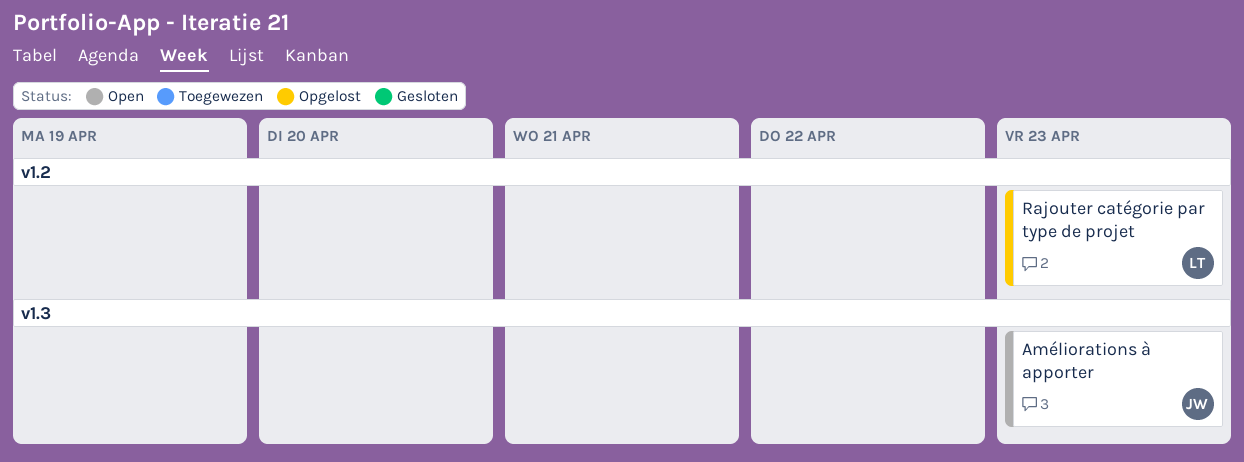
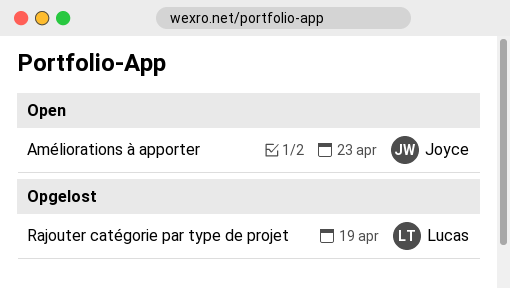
Rajouter catégorie par type de projet, due: Apr 23 -> Apr 19

